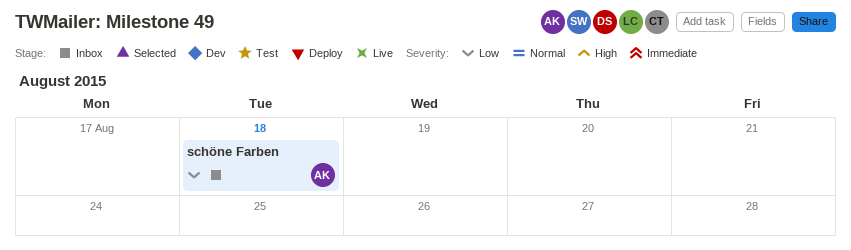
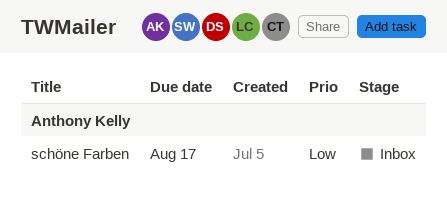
schöne Farben, due: Aug 18 -> Aug 17

